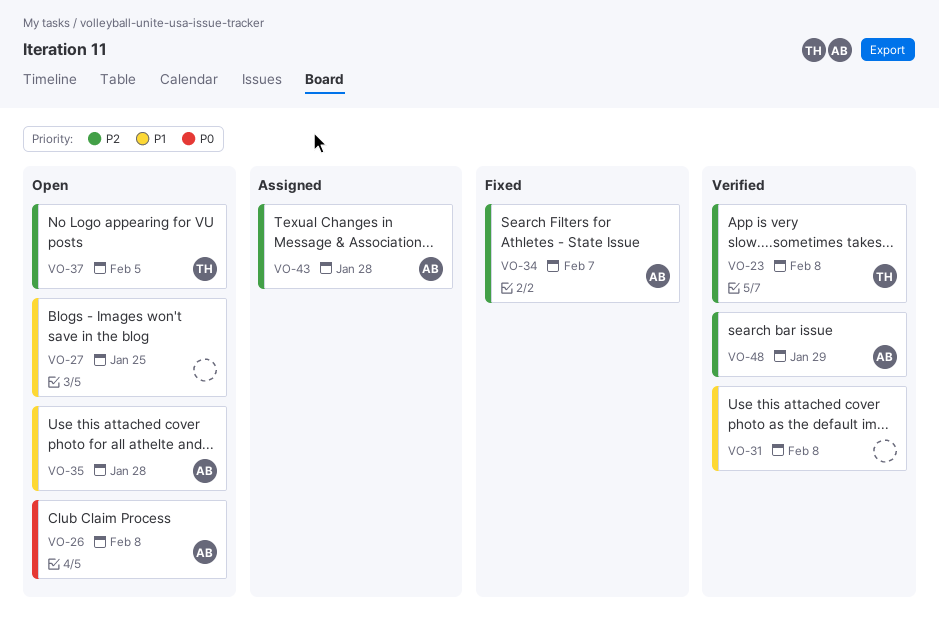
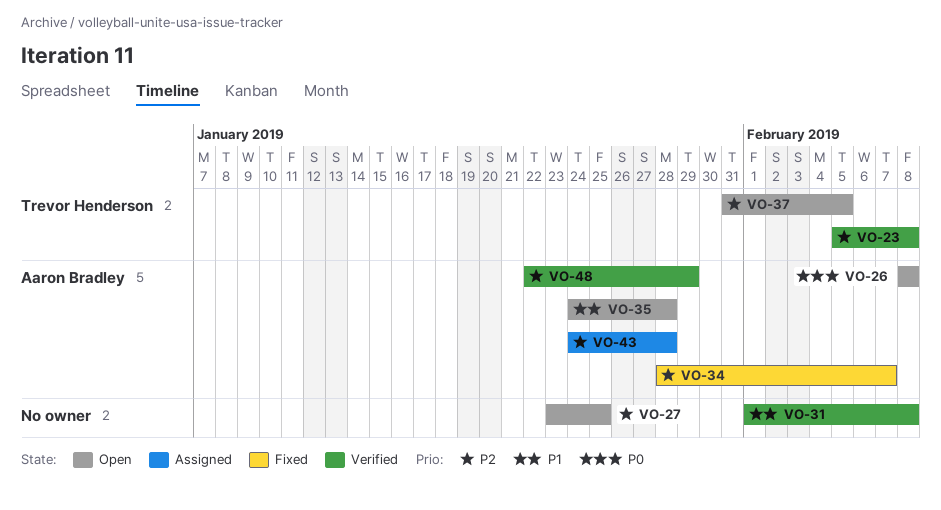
VO-27, priority: P1 -> P2

